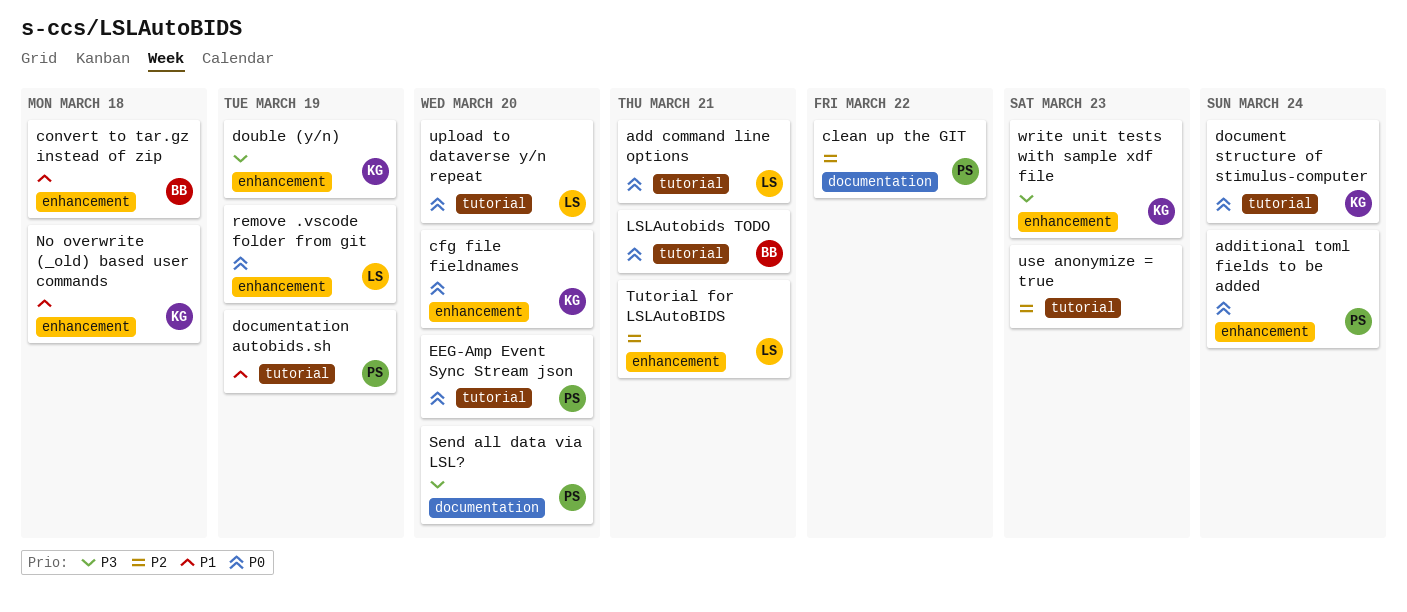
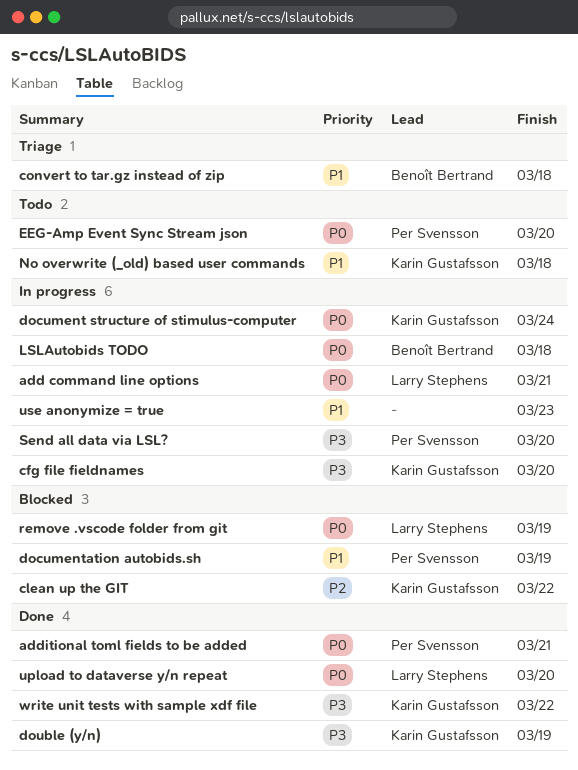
additional toml fields to be added, due: Mar 24 -> Mar 21
cfg file fieldnames, priority: P0 -> P3
clean up the GIT, owner: Per Svensson -> Karin Gustafsson
LSLAutobids TODO, due: Mar 21 -> Mar 18
Tutorial for LSLAutoBIDS: present -> none
use anonymize = true, priority: P2 -> P1
write unit tests with sample xdf file, due: Mar 23 -> Mar 22

